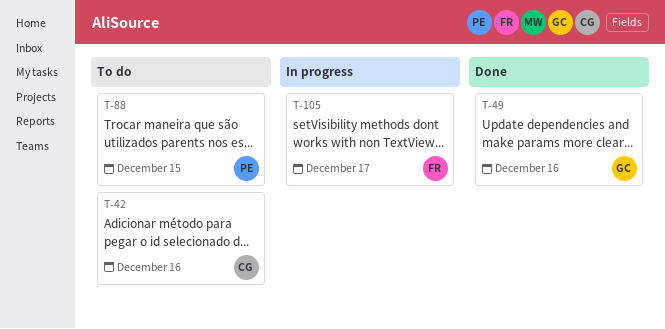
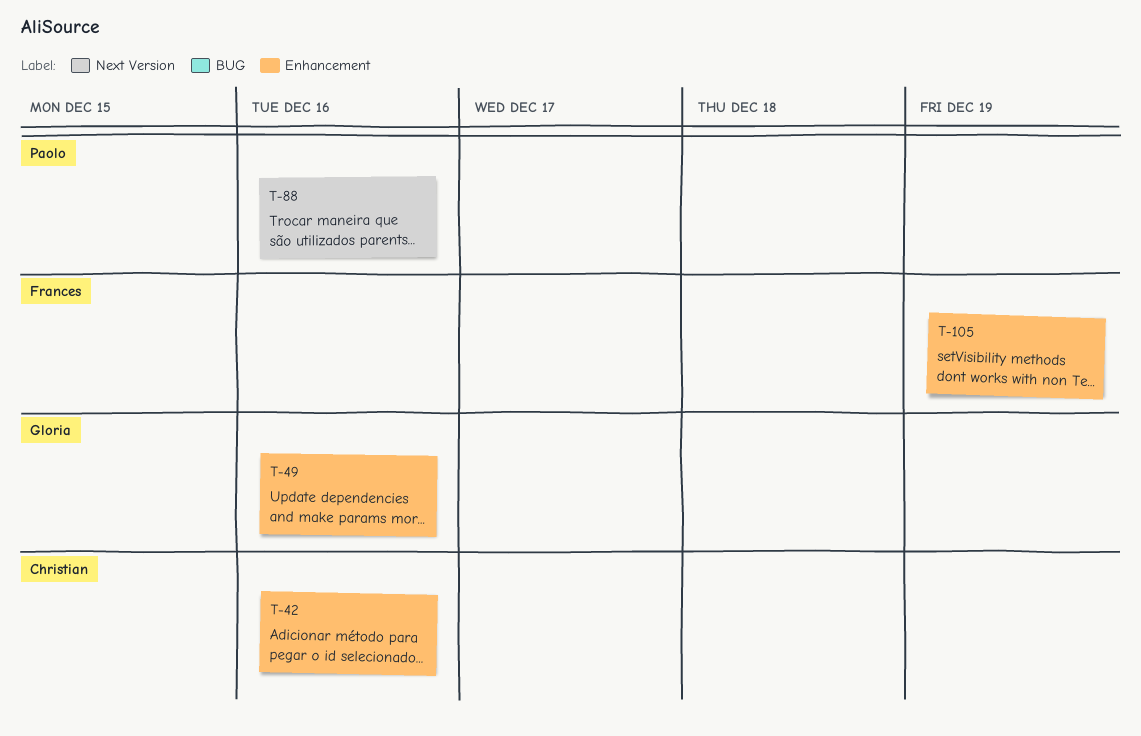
T-88, due: Dec 15 -> Dec 16
T-105, due: Dec 17 -> Dec 19

